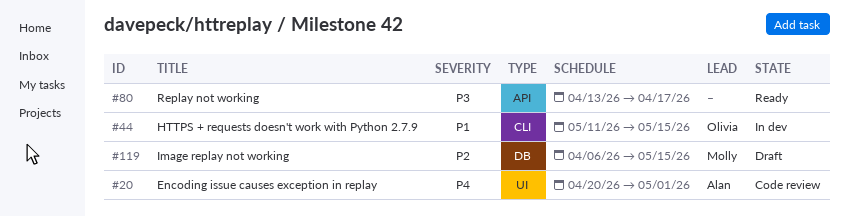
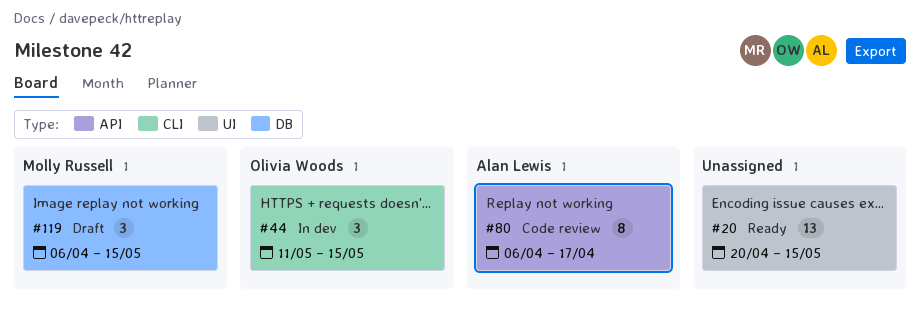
#20, status: Code review -> Ready
#20, owner: Alan Lewis -> none
#20, due: May 1 -> May 15
#80, status: Ready -> Code review
#80, owner: none -> Alan Lewis
#80, start: Apr 13 -> Apr 6

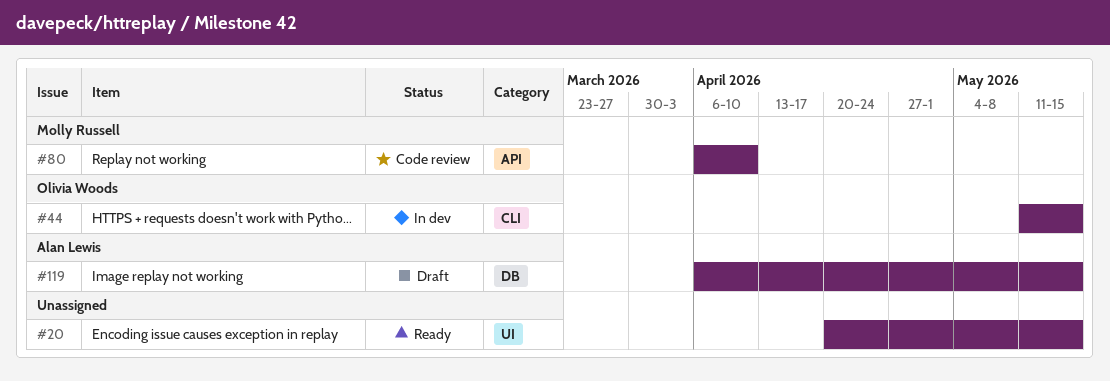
#80, owner: Alan Lewis -> Molly Russell
#80, due: Apr 17 -> Apr 10
#119, owner: Molly Russell -> Alan Lewis

